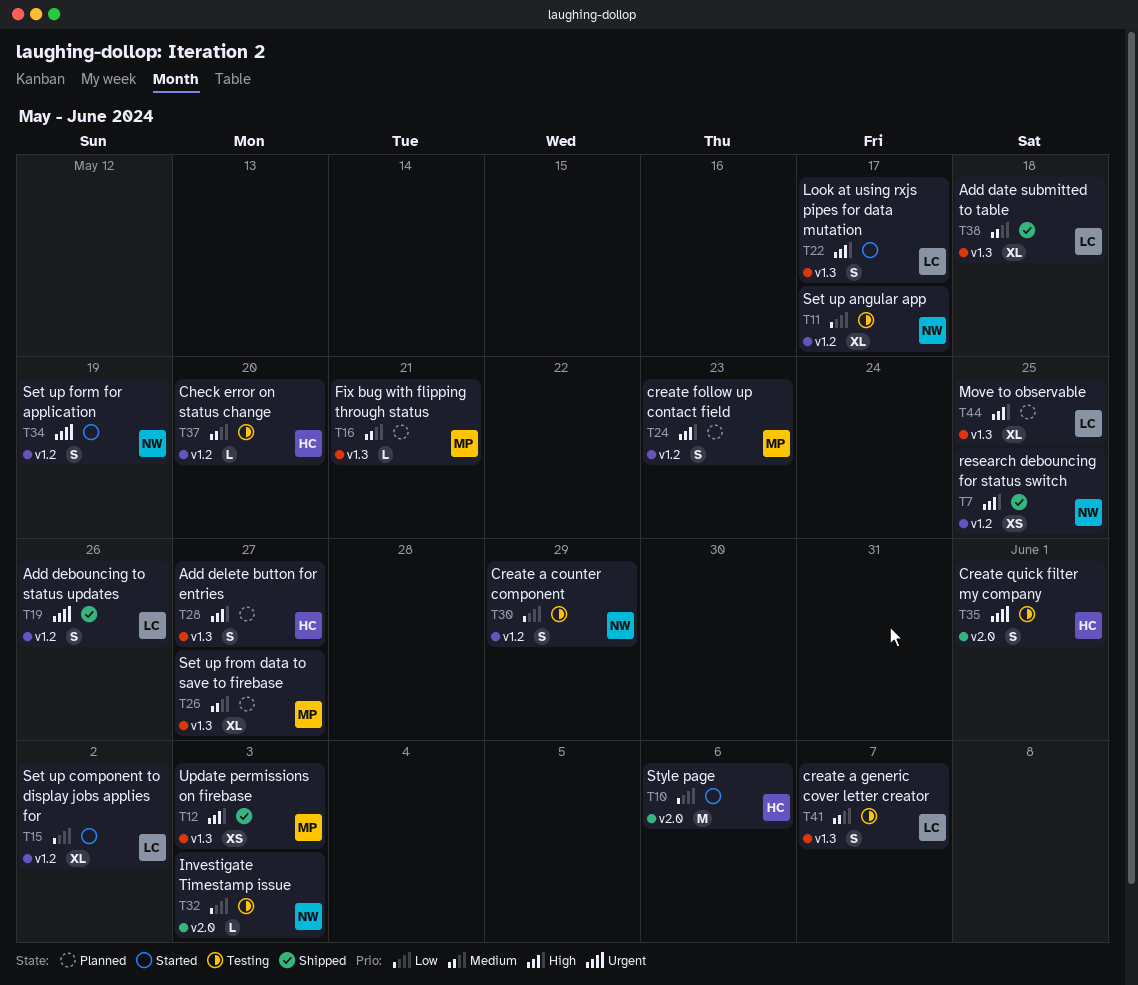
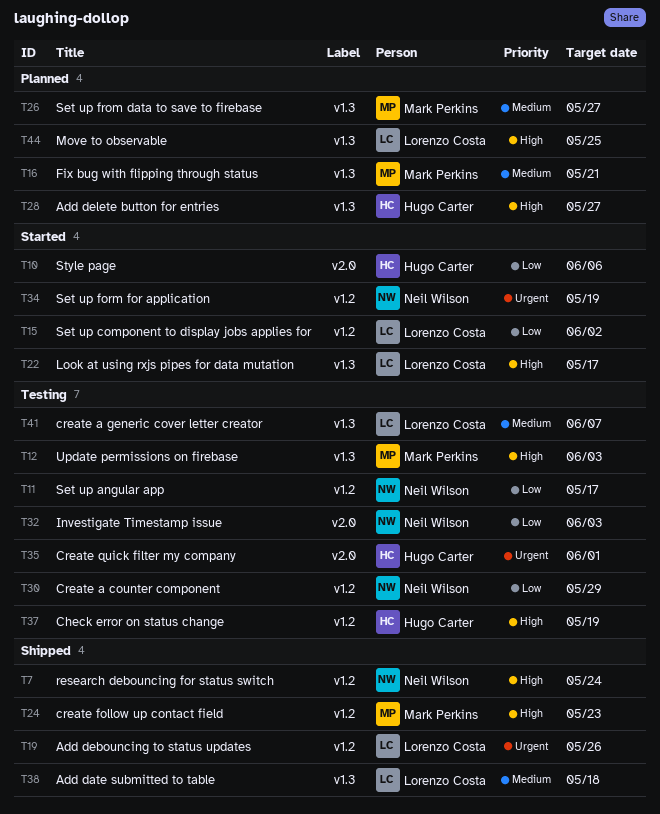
T7, due: May 25 -> May 24
T12, status: Shipped -> Testing
T24, status: Planned -> Shipped
T37, priority: Medium -> High
T37, due: May 20 -> May 19

